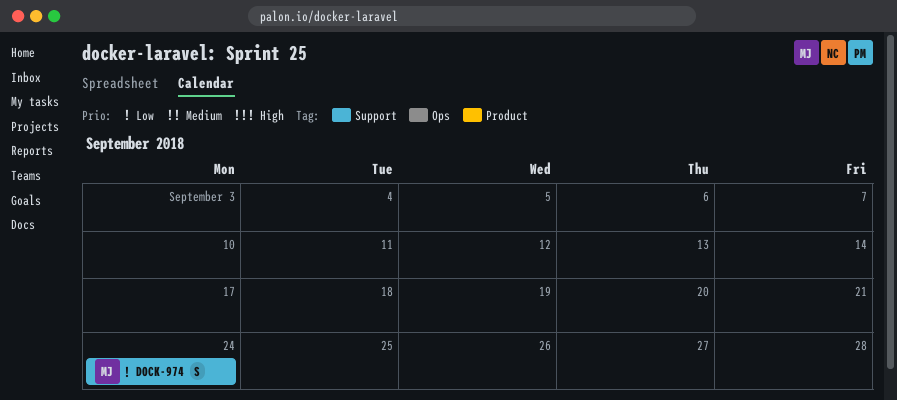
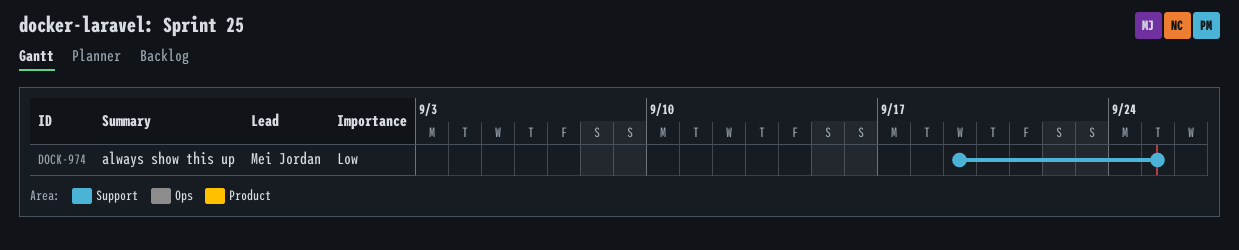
DOCK-974, start: Sep 24 -> Sep 19
DOCK-974, due: Sep 24 -> Sep 25

